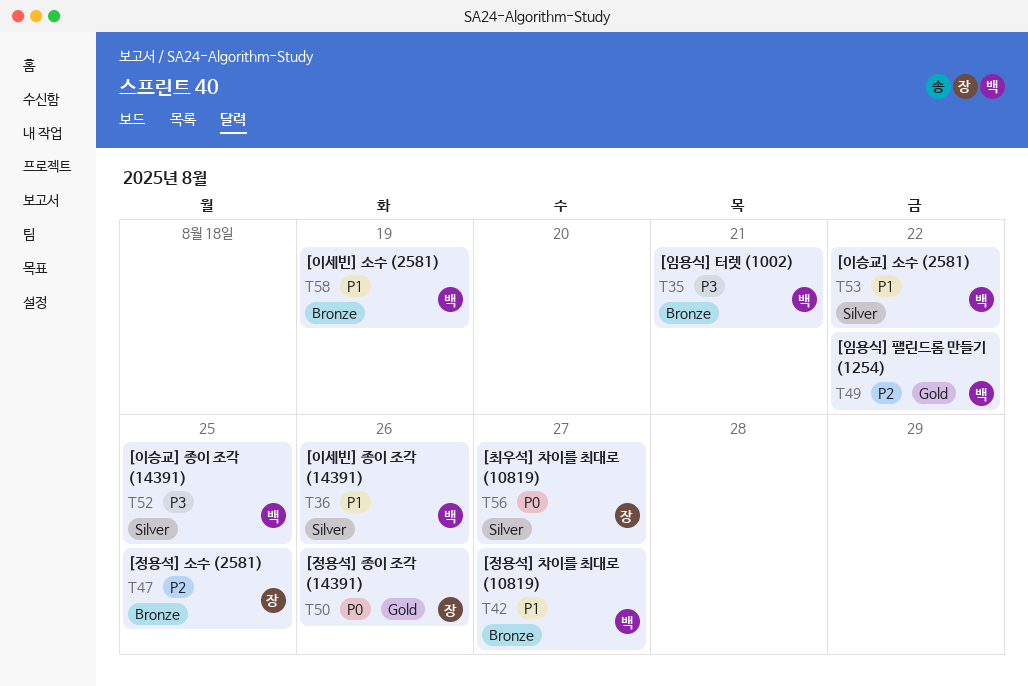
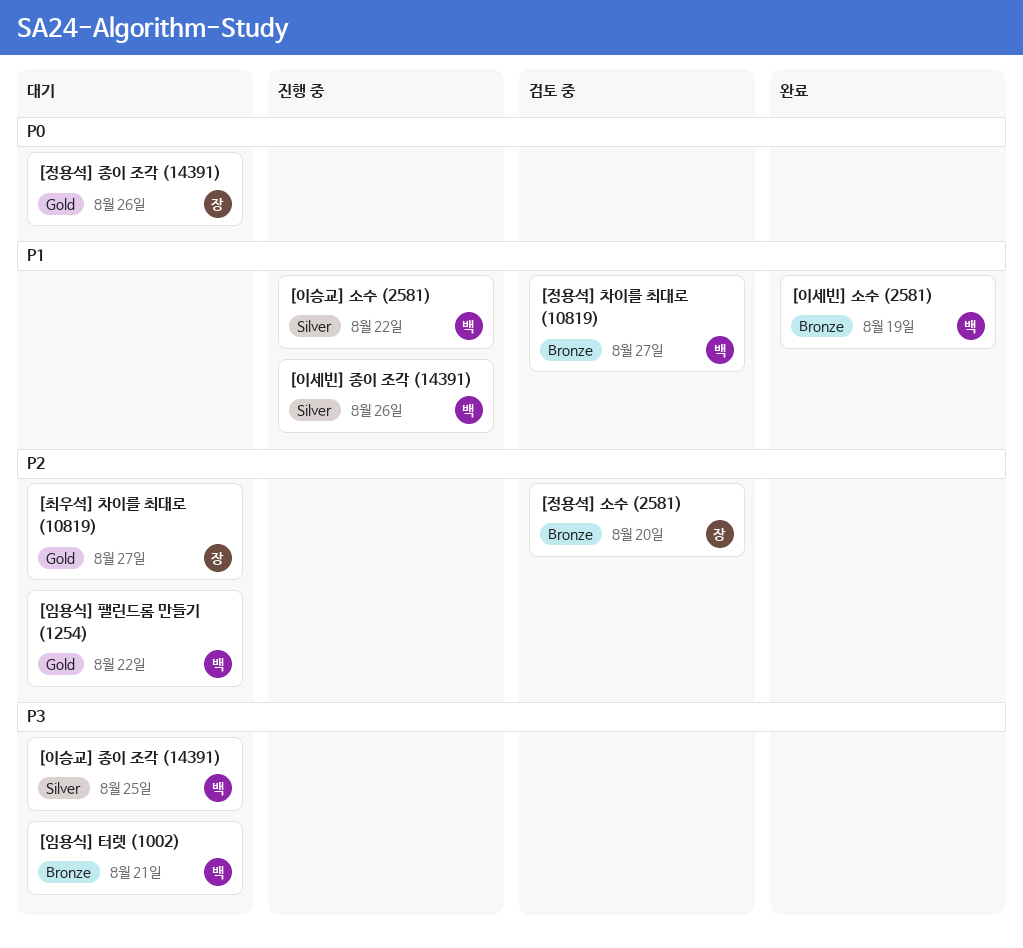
[정용석] 소수 (2581), due: Aug 25 -> Aug 20
[최우석] 차이를 최대로 (10819), priority: P0 -> P2
[최우석] 차이를 최대로 (10819), label: Silver -> Gold

